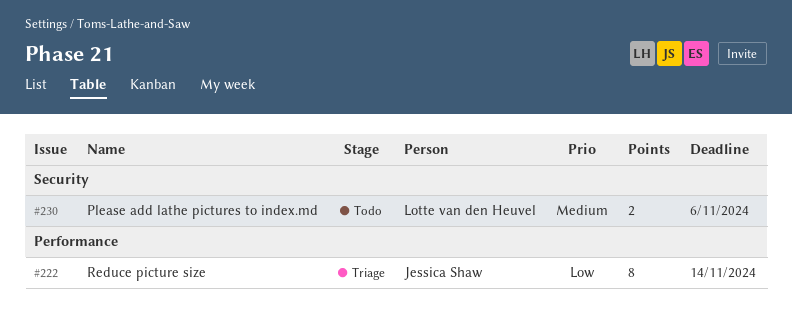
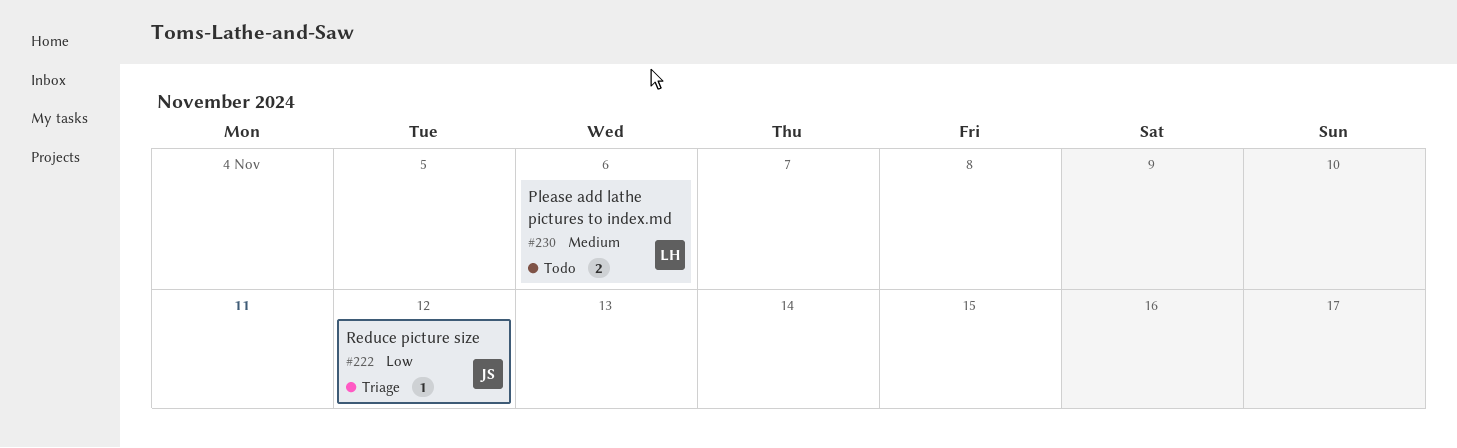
#222, estimate: 8 -> 1
#222, due: Nov 14 -> Nov 12

